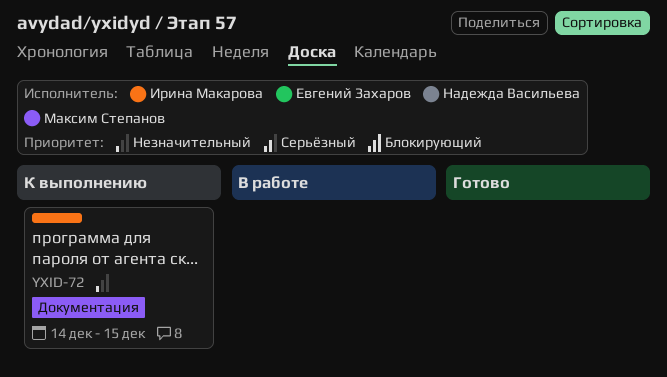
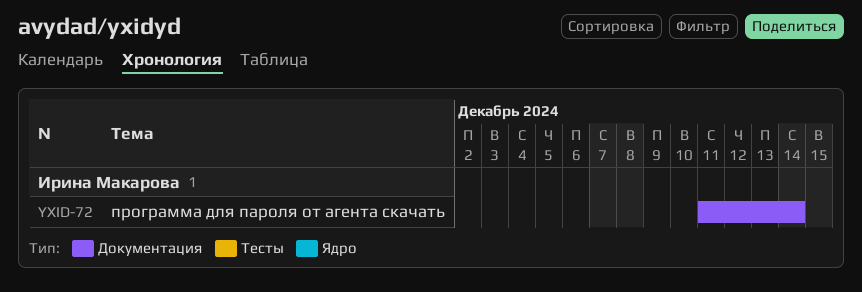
YXID-72, start: Dec 14 -> Dec 11
YXID-72, due: Dec 15 -> Dec 14

